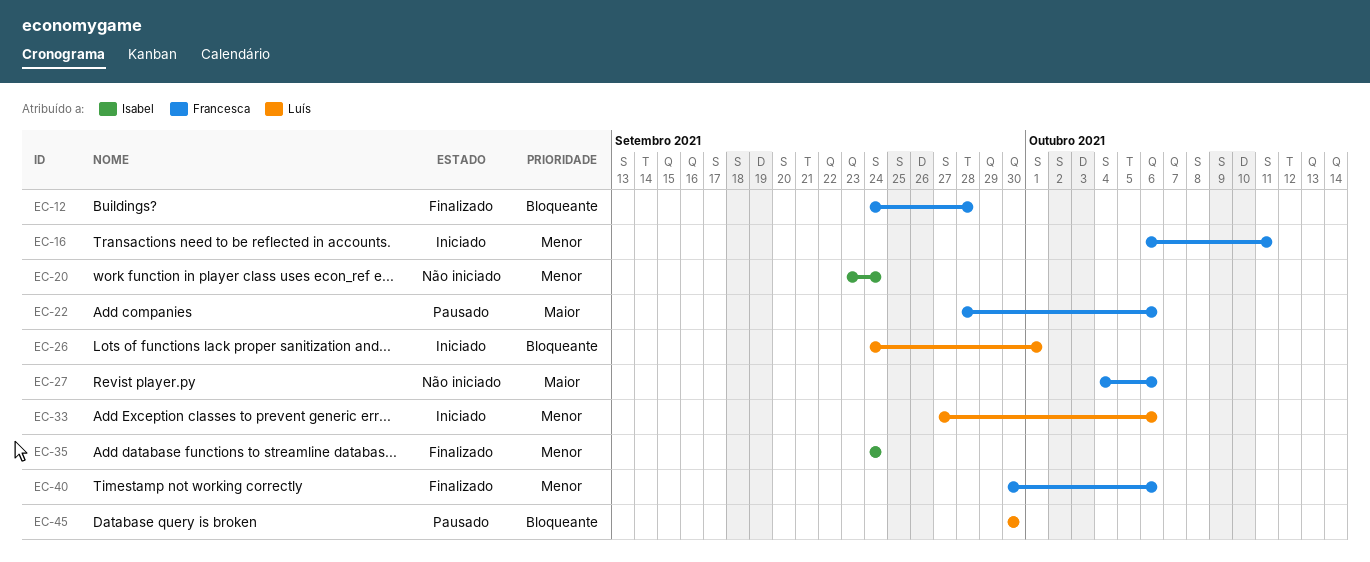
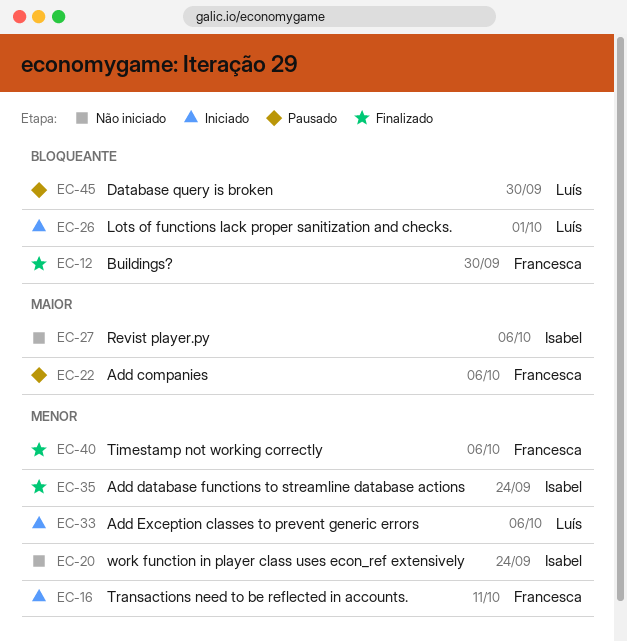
EC-12, due: Sep 28 -> Sep 30
EC-27, owner: Francesca -> Isabel

